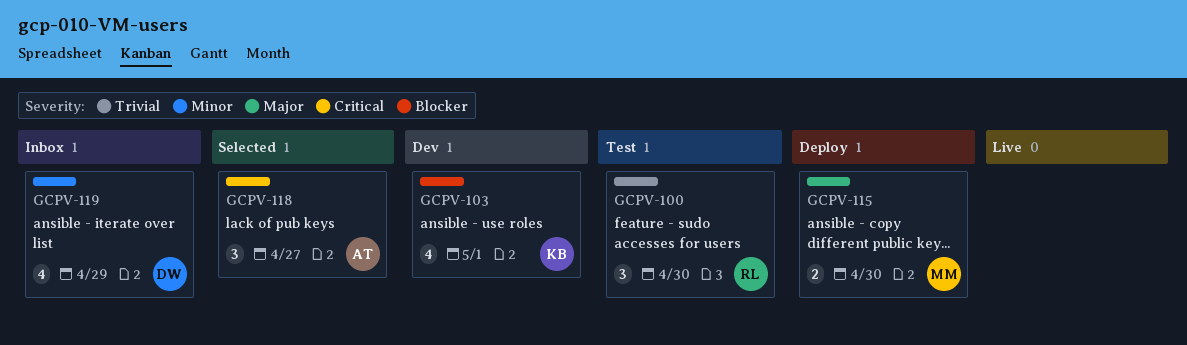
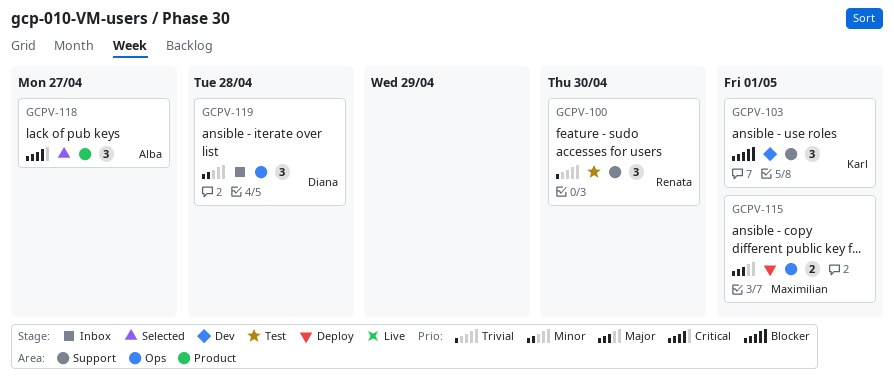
GCPV-103, estimate: 4 -> 3
GCPV-115, due: Apr 30 -> May 1
GCPV-119, estimate: 4 -> 3
GCPV-119, due: Apr 29 -> Apr 28

